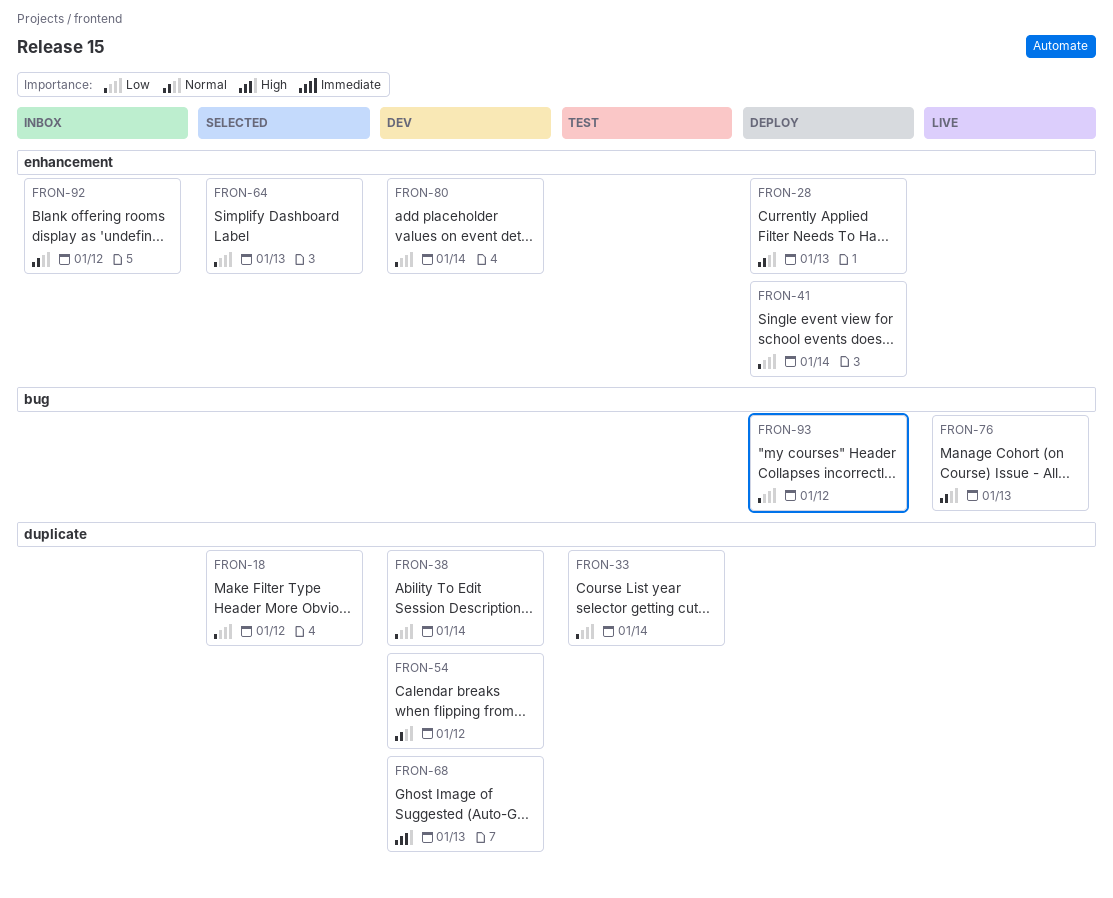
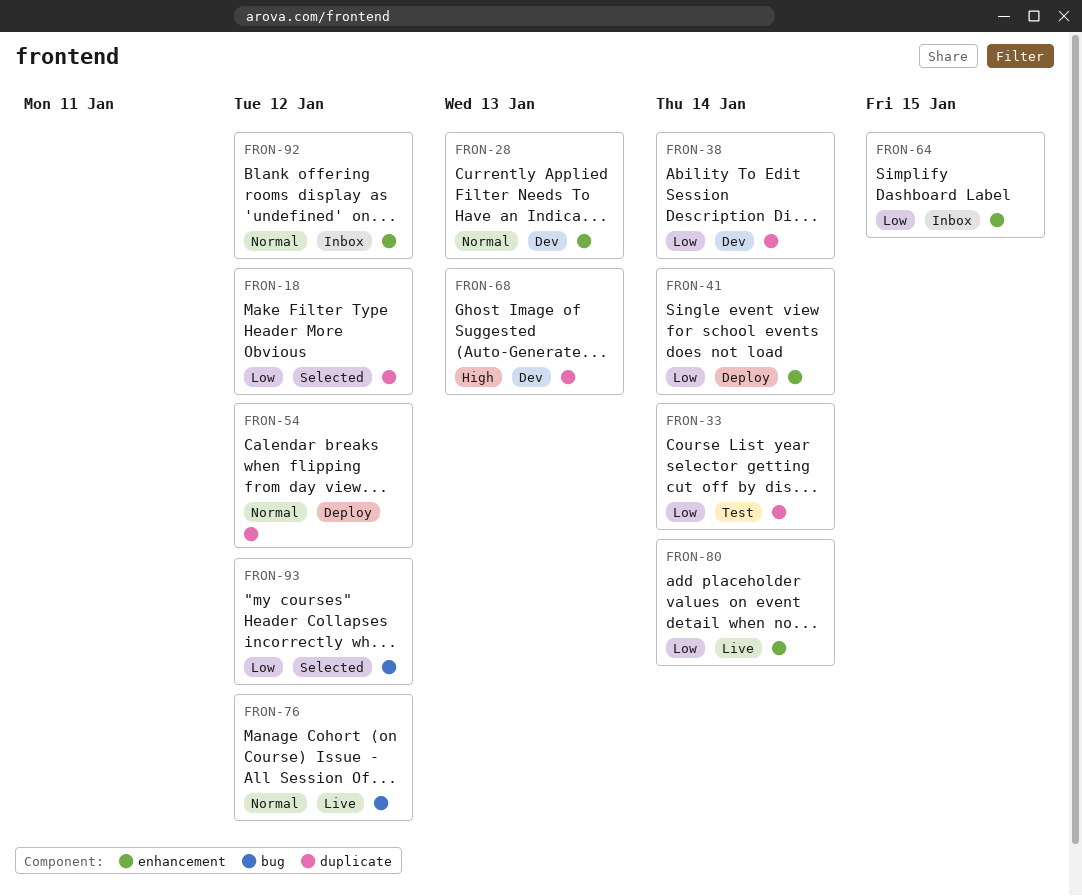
FRON-28, status: Deploy -> Dev
FRON-54, status: Dev -> Deploy
FRON-64, status: Selected -> Inbox
FRON-64, due: Jan 13 -> Jan 15
FRON-76, due: Jan 13 -> Jan 12
FRON-80, status: Dev -> Live
FRON-93, status: Deploy -> Selected

